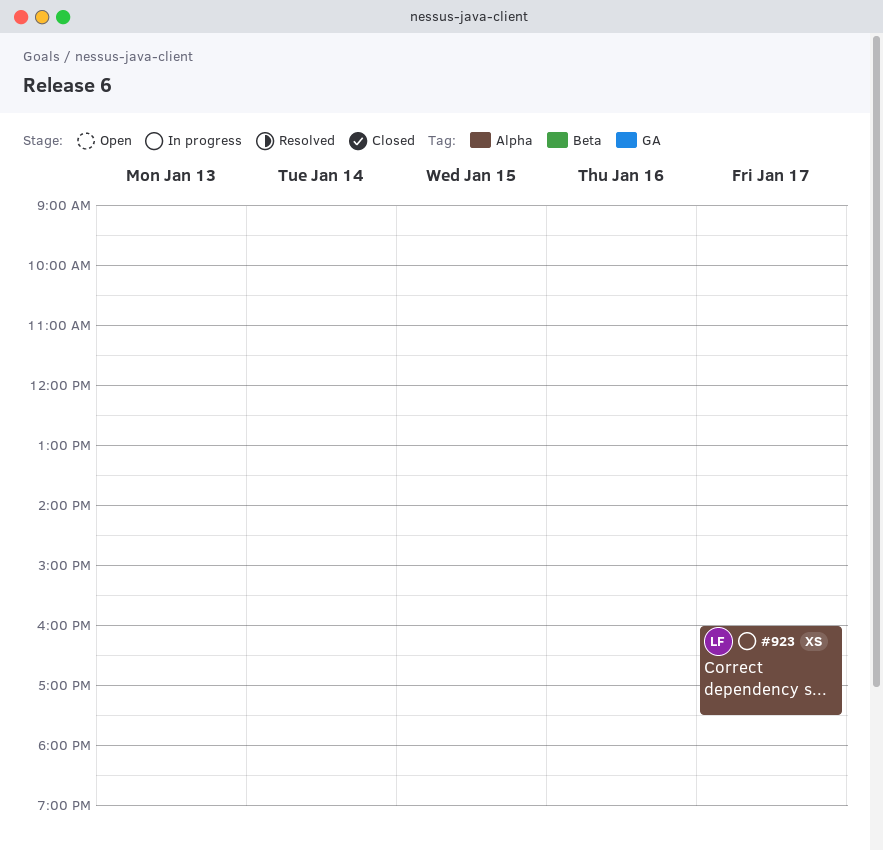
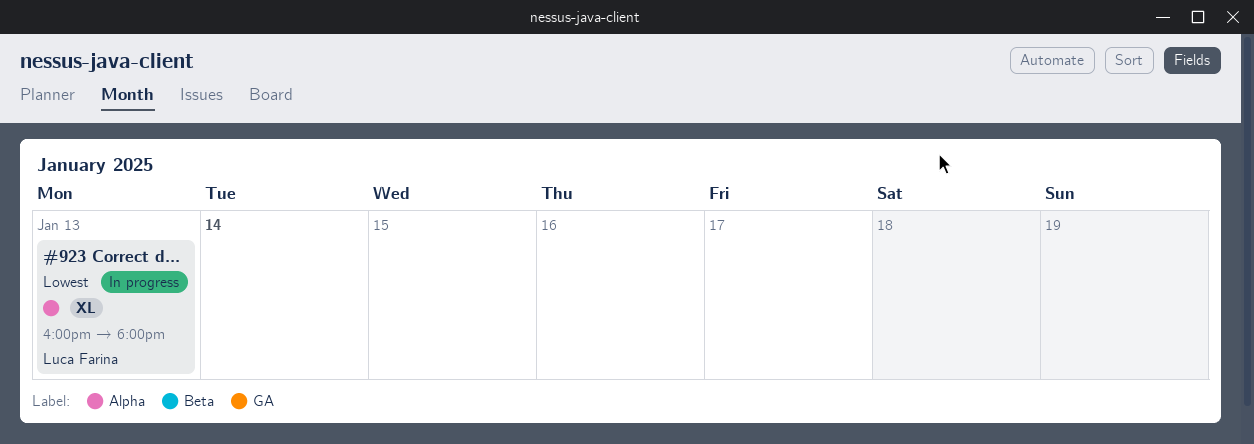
#923, estimate: XS -> XL
#923, day: Jan 17 -> Jan 13
#923, ends: 17:30 -> 18:00

